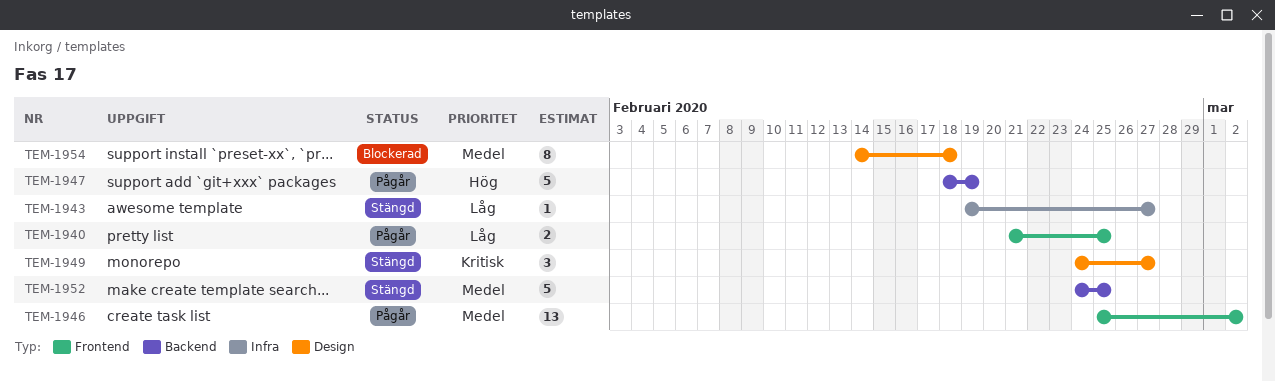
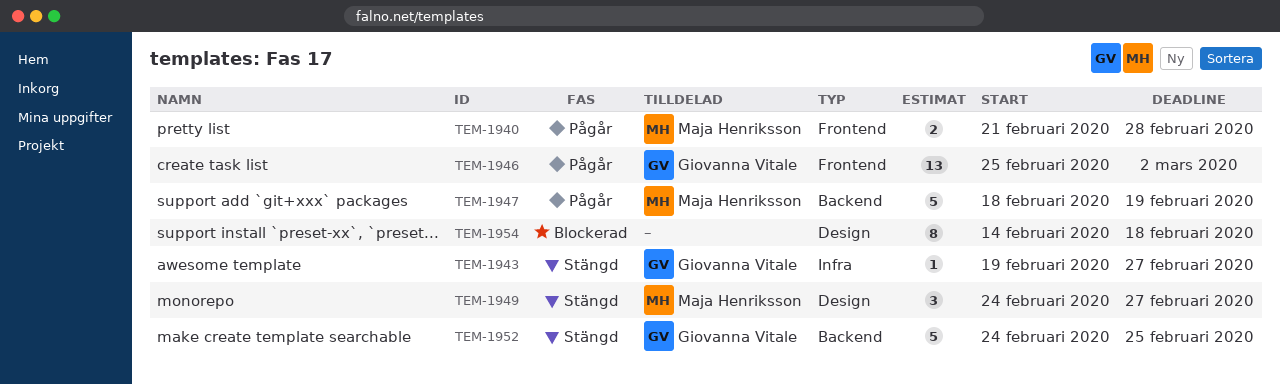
TEM-1940, due: Feb 25 -> Feb 28

